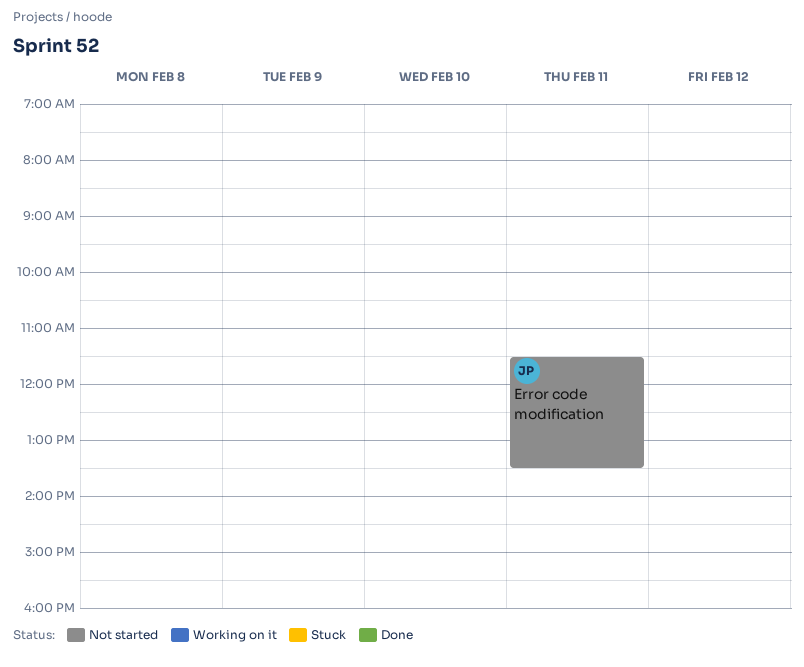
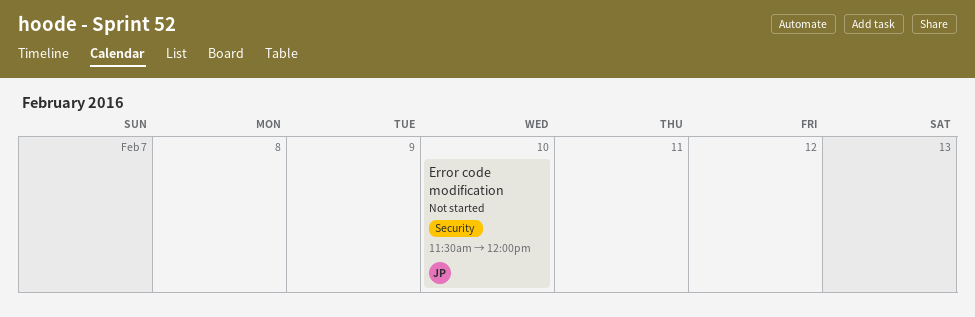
Error code modification, day: Feb 11 -> Feb 10
Error code modification, ends: 13:30 -> 12:00

